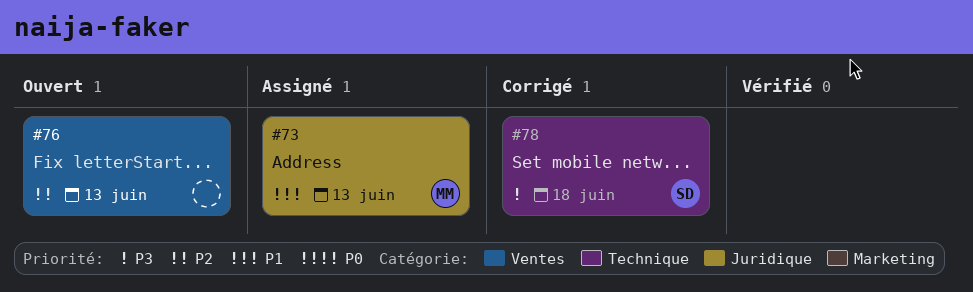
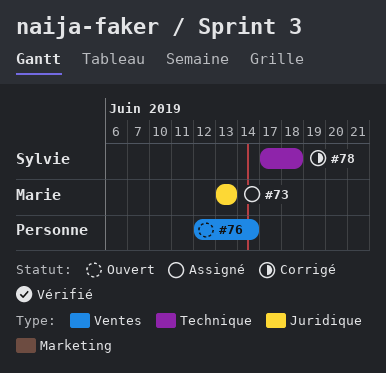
#76, due: Jun 13 -> Jun 14

